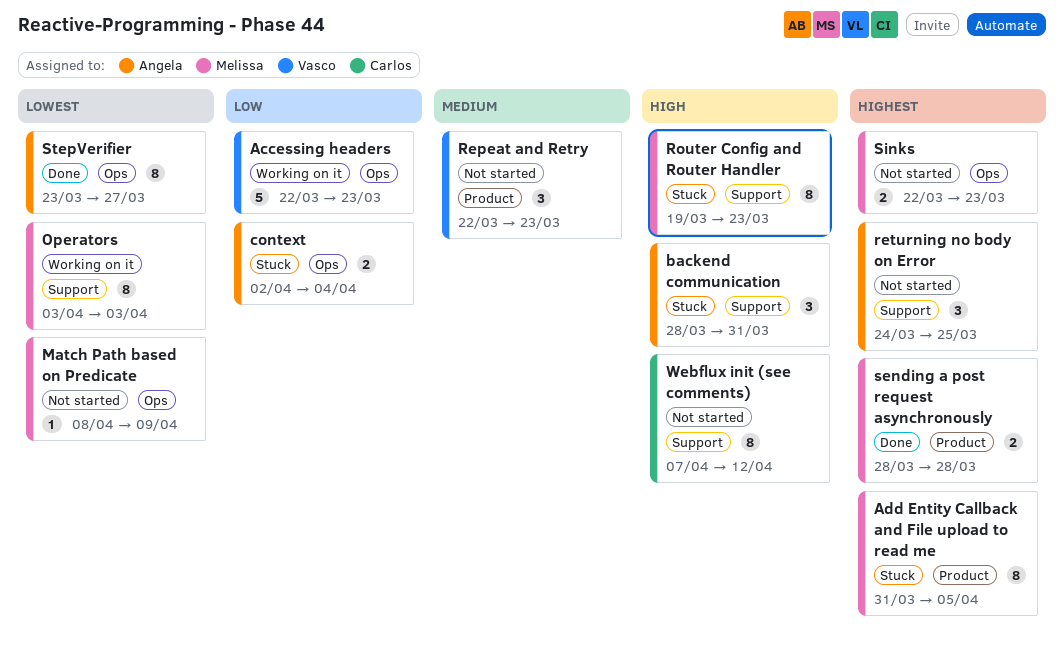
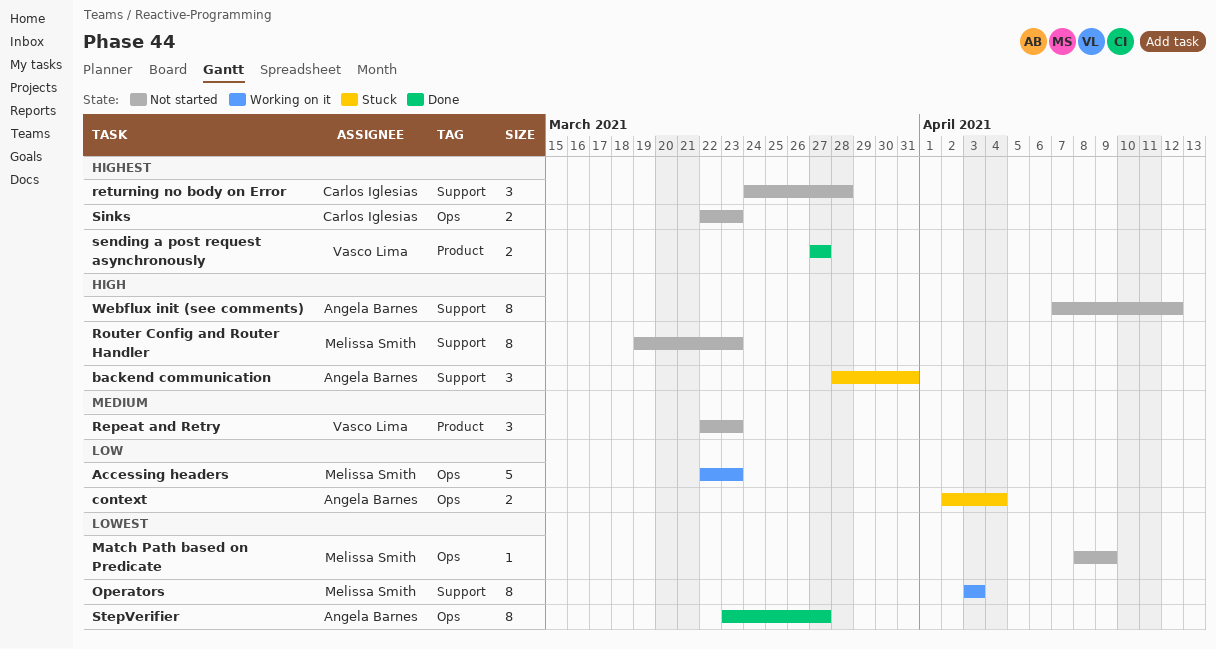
Accessing headers, owner: Vasco Lima -> Melissa Smith
Add Entity Callback and File upload to read me: present -> none
returning no body on Error, owner: Angela Barnes -> Carlos Iglesias
returning no body on Error, due: Mar 25 -> Mar 28
Router Config and Router Handler, status: Stuck -> Not started
sending a post request asynchronously, owner: Melissa Smith -> Vasco Lima
sending a post request asynchronously, start: Mar 28 -> Mar 27
sending a post request asynchronously, due: Mar 28 -> Mar 27
Sinks, owner: Melissa Smith -> Carlos Iglesias
Webflux init (see comments), owner: Carlos Iglesias -> Angela Barnes

